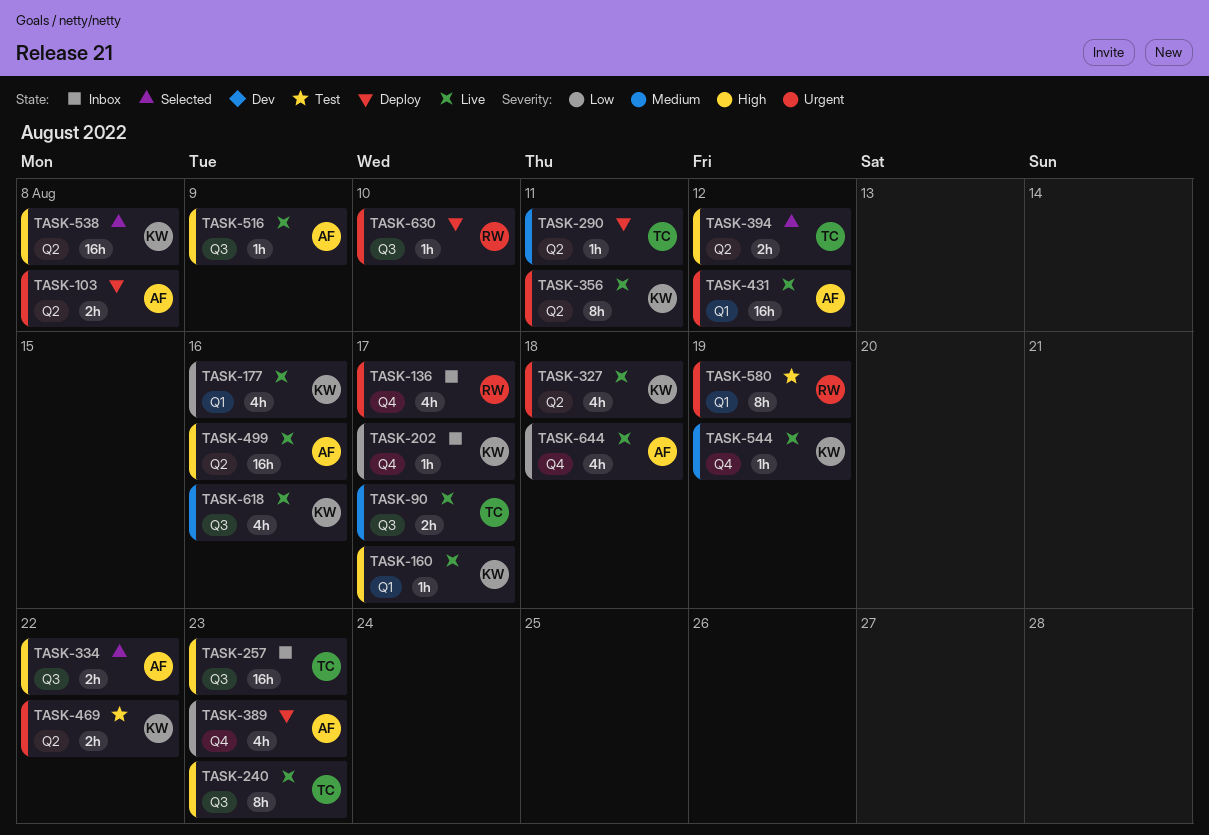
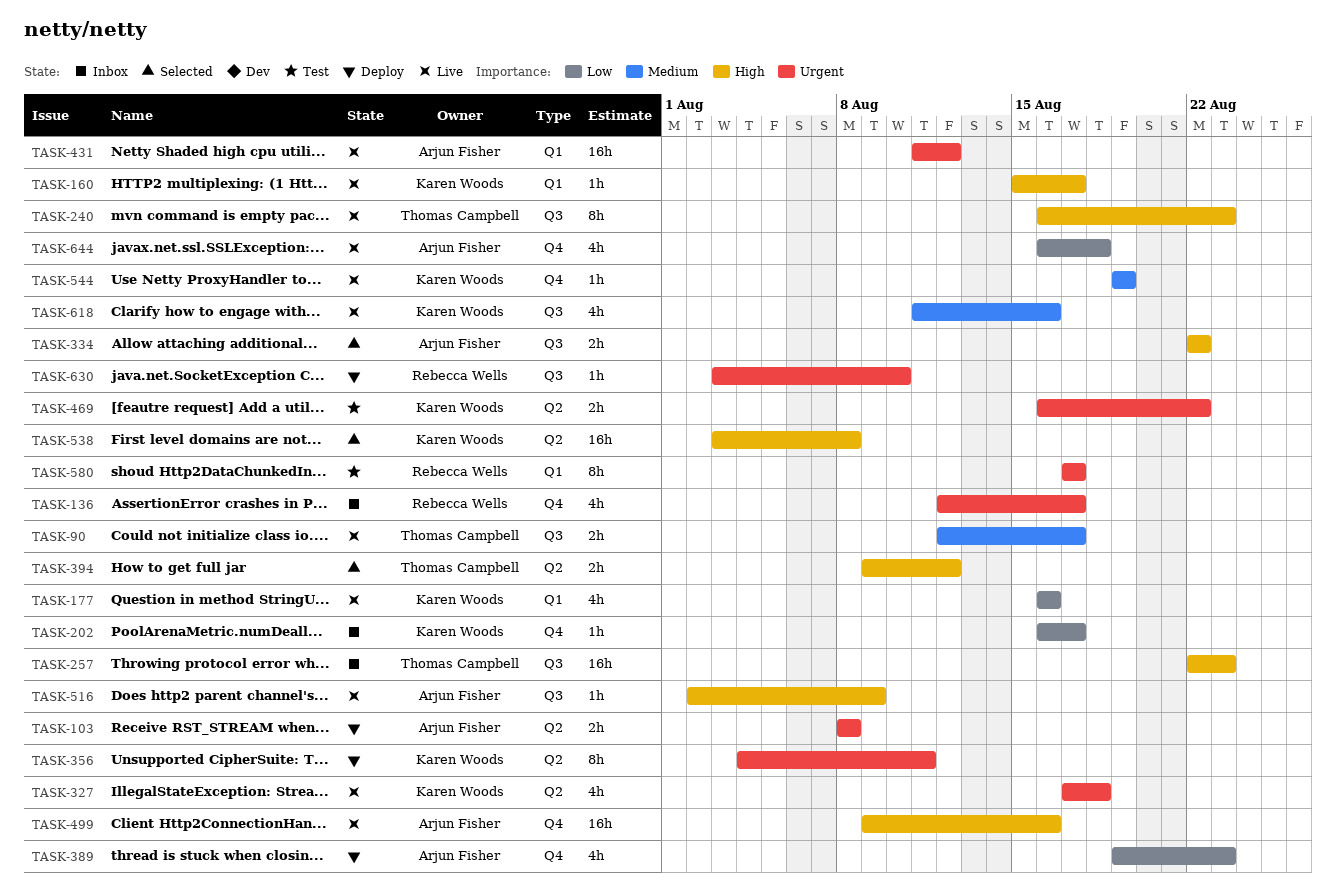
TASK-290: present -> none
TASK-356, status: Live -> Deploy
TASK-499, label: Q2 -> Q4
TASK-580, due: Aug 19 -> Aug 17

